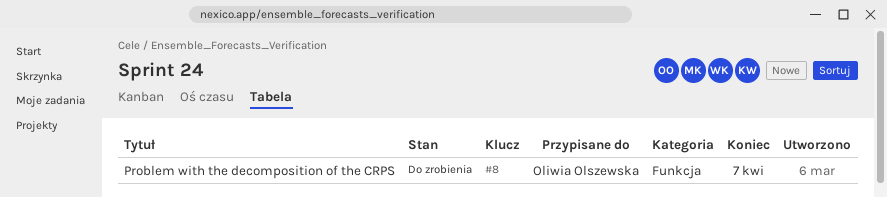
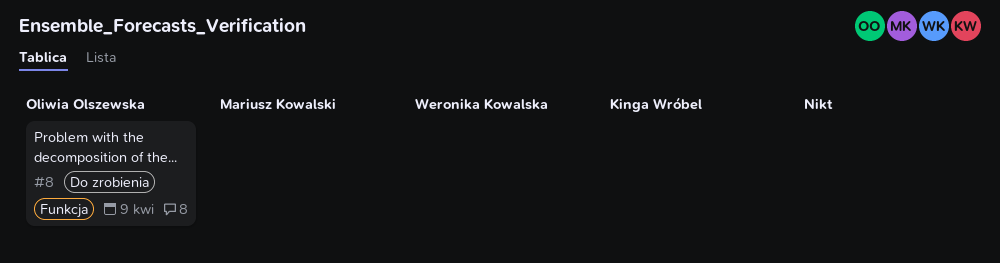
#8, due: Apr 7 -> Apr 9

